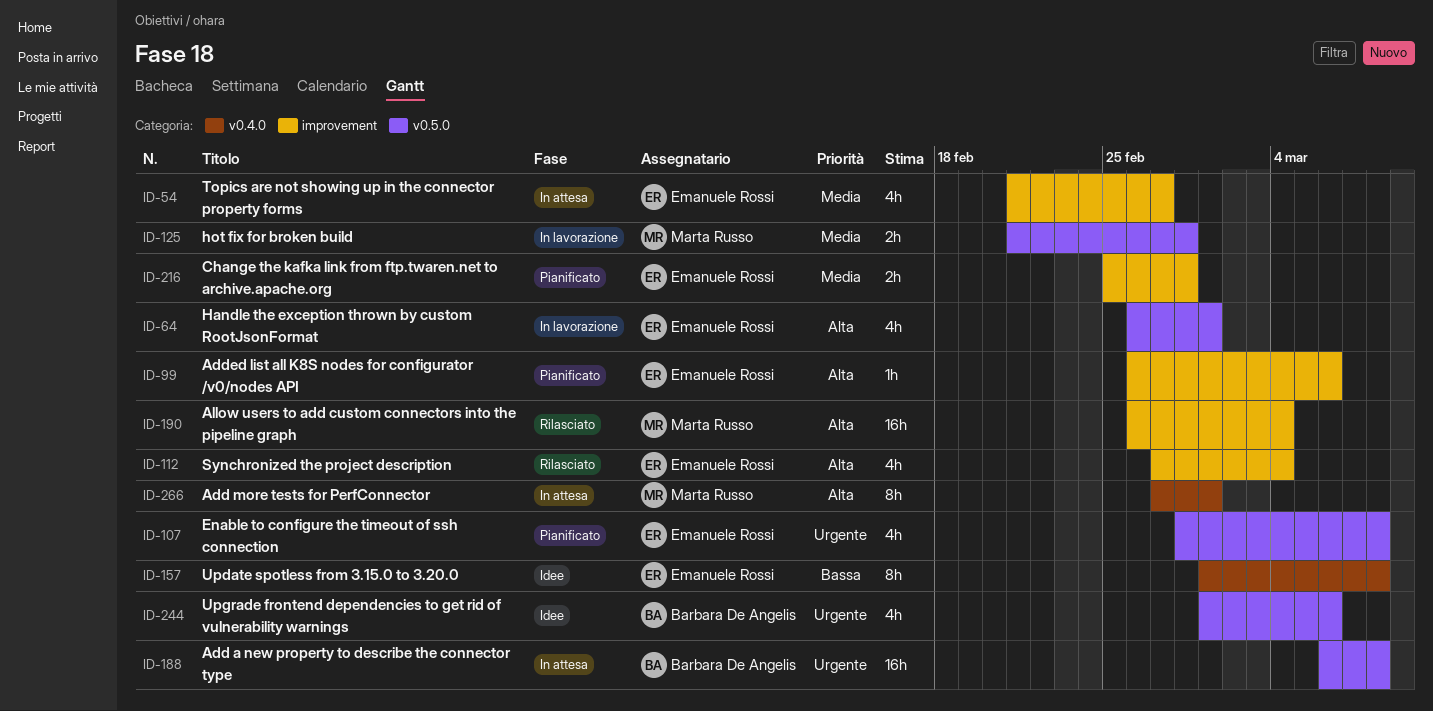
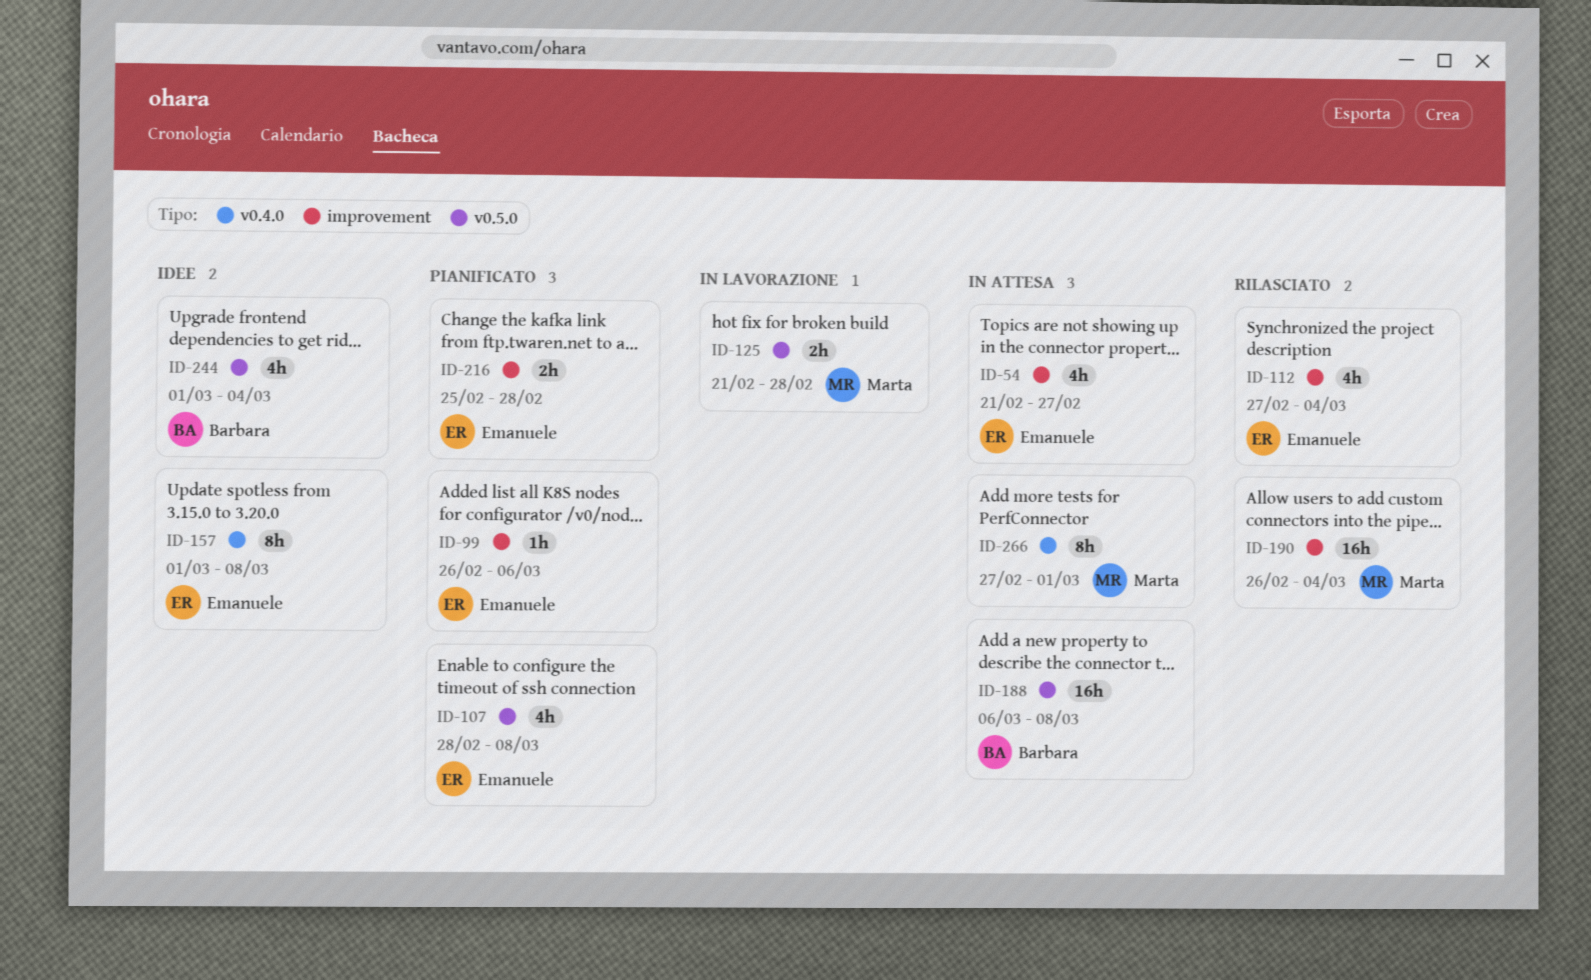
ID-64: present -> none
ID-244, due: Mar 6 -> Mar 4

